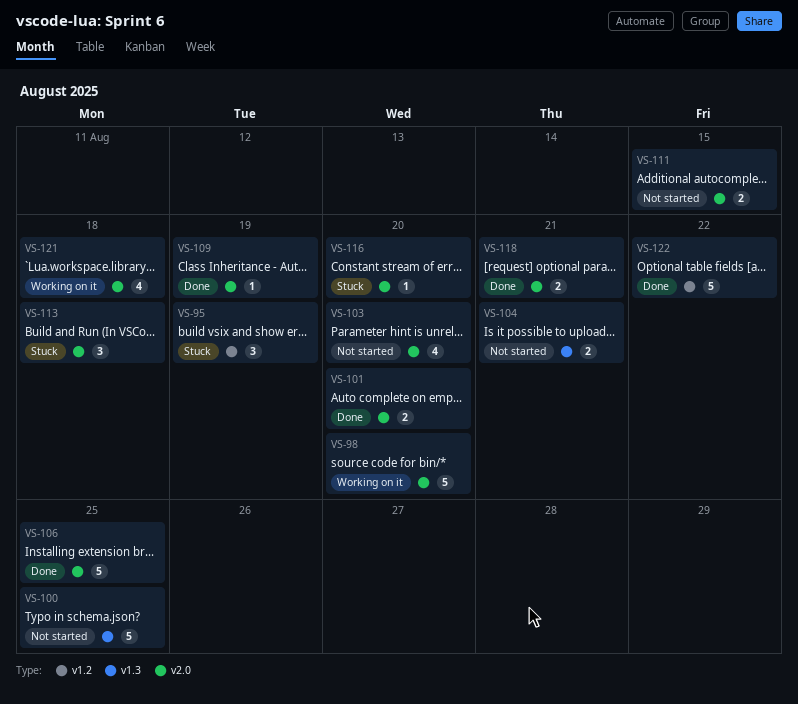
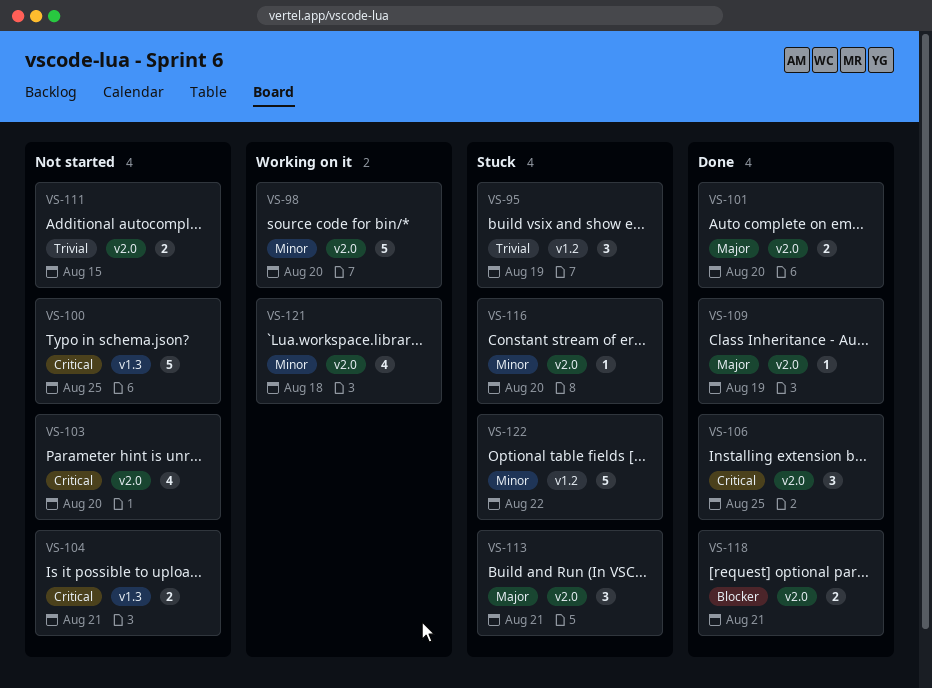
VS-106, estimate: 5 -> 3
VS-113, due: Aug 18 -> Aug 21
VS-122, status: Done -> Stuck

